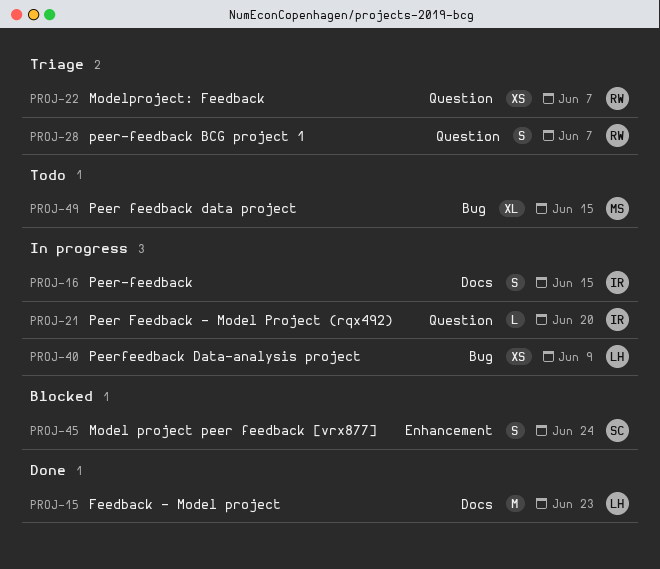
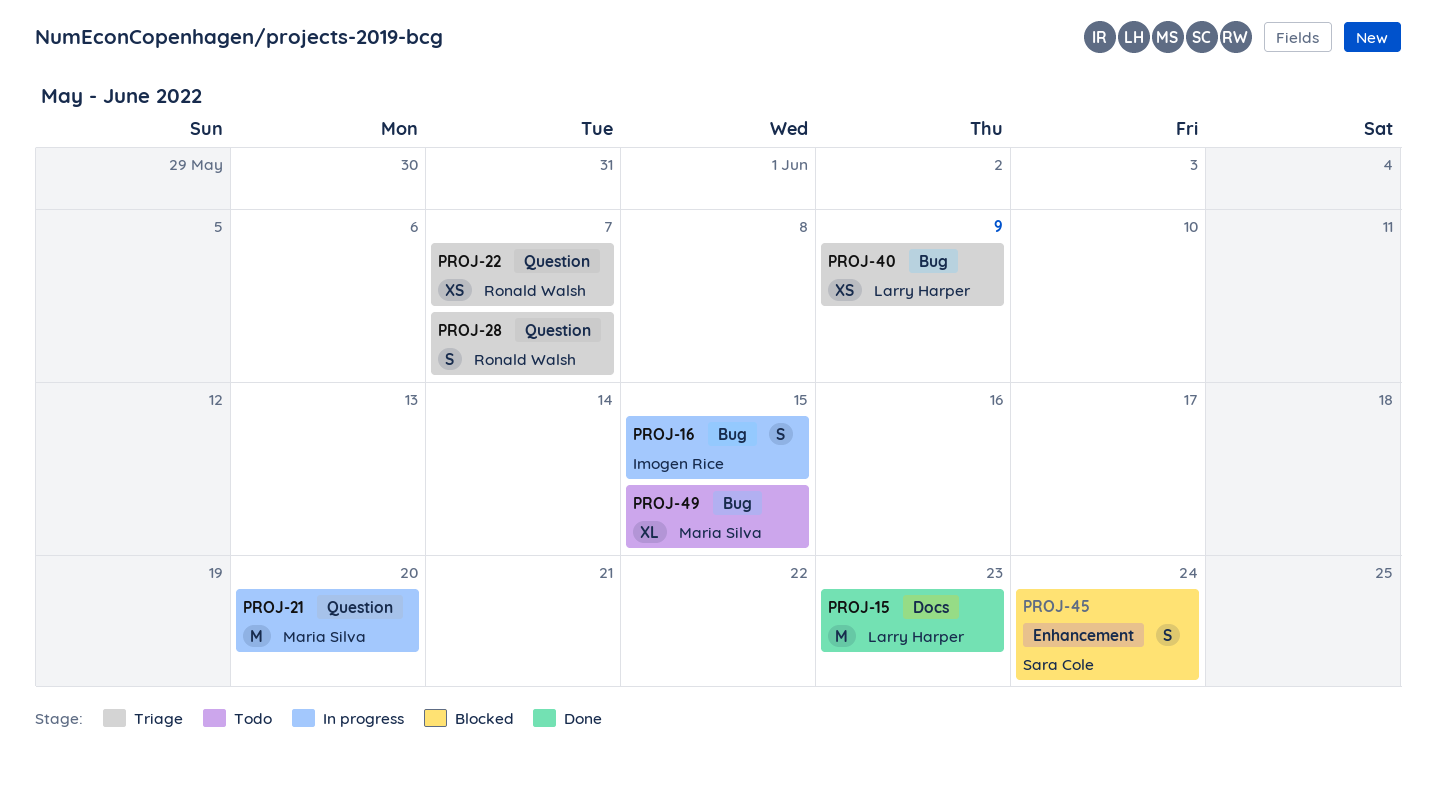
PROJ-16, label: Docs -> Bug
PROJ-21, owner: Imogen Rice -> Maria Silva
PROJ-21, estimate: L -> M
PROJ-40, status: In progress -> Triage

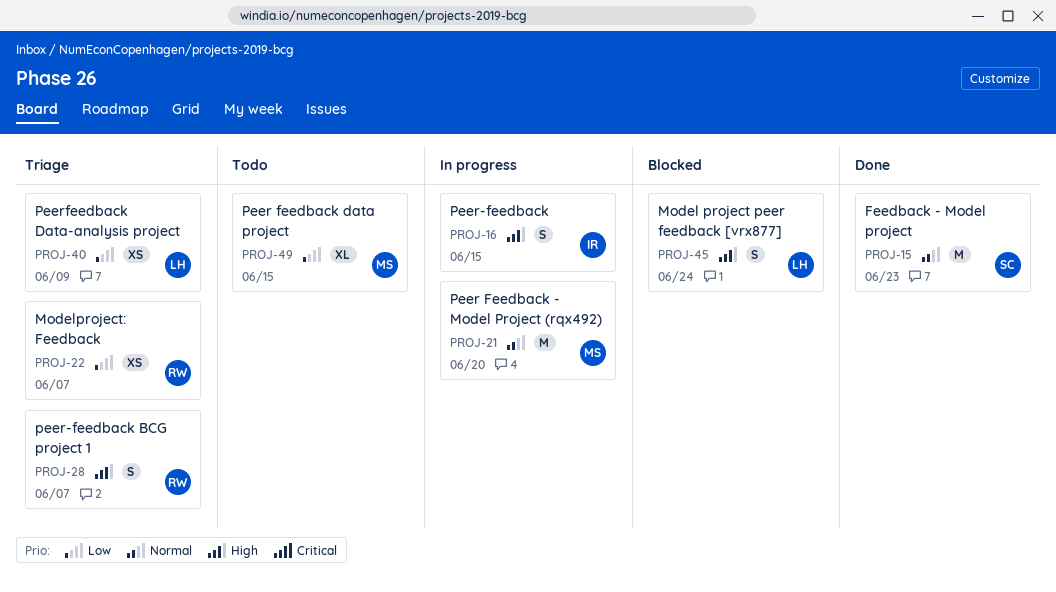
PROJ-15, owner: Larry Harper -> Sara Cole
PROJ-45, owner: Sara Cole -> Larry Harper

